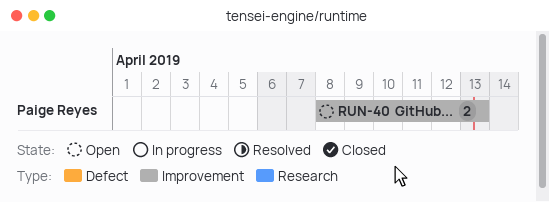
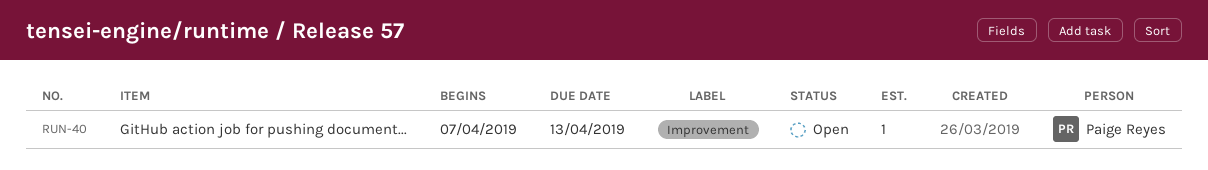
RUN-40, estimate: 2 -> 1
RUN-40, start: Apr 8 -> Apr 7

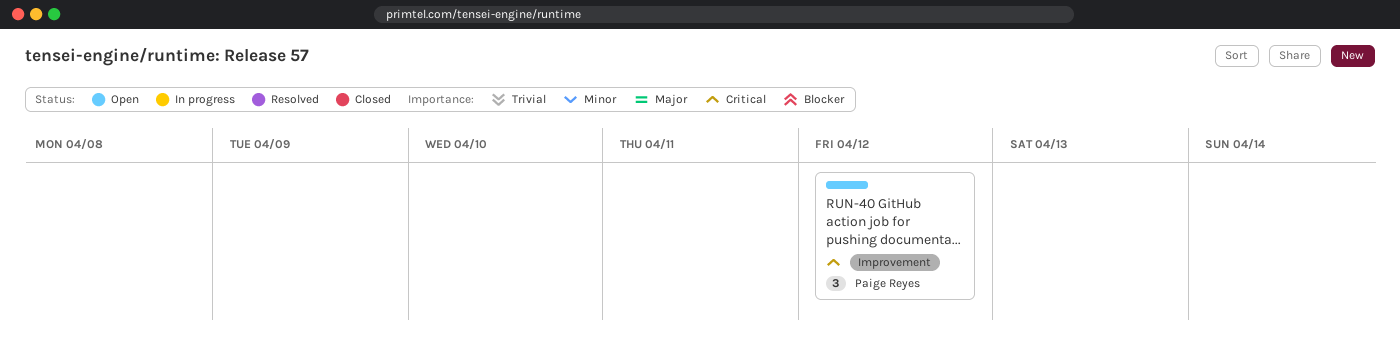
RUN-40, estimate: 1 -> 3
RUN-40, due: Apr 13 -> Apr 12

